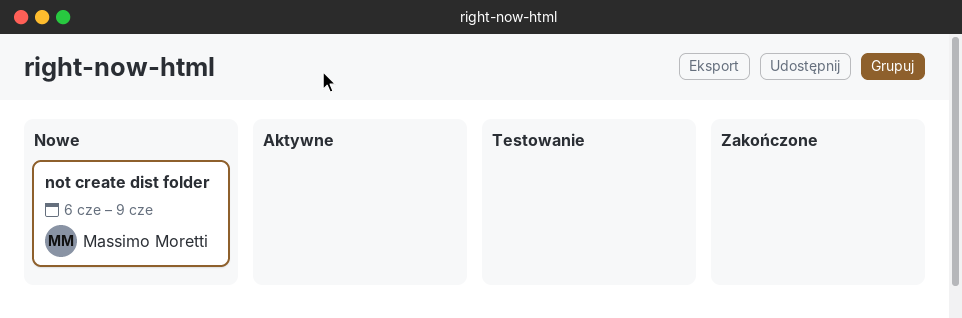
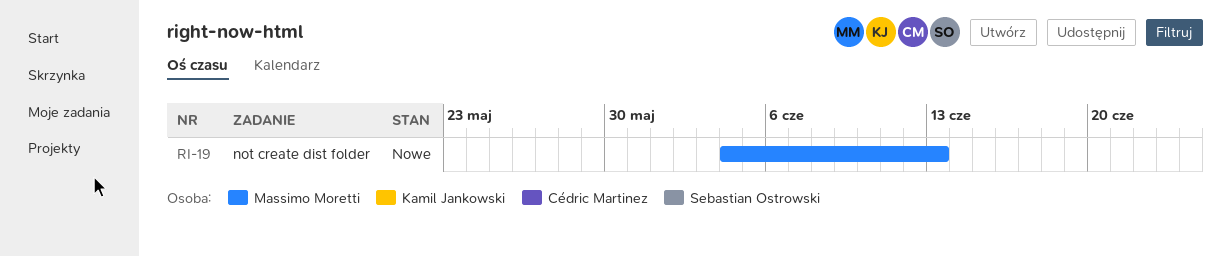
not create dist folder, start: Jun 6 -> Jun 4
not create dist folder, due: Jun 9 -> Jun 13

